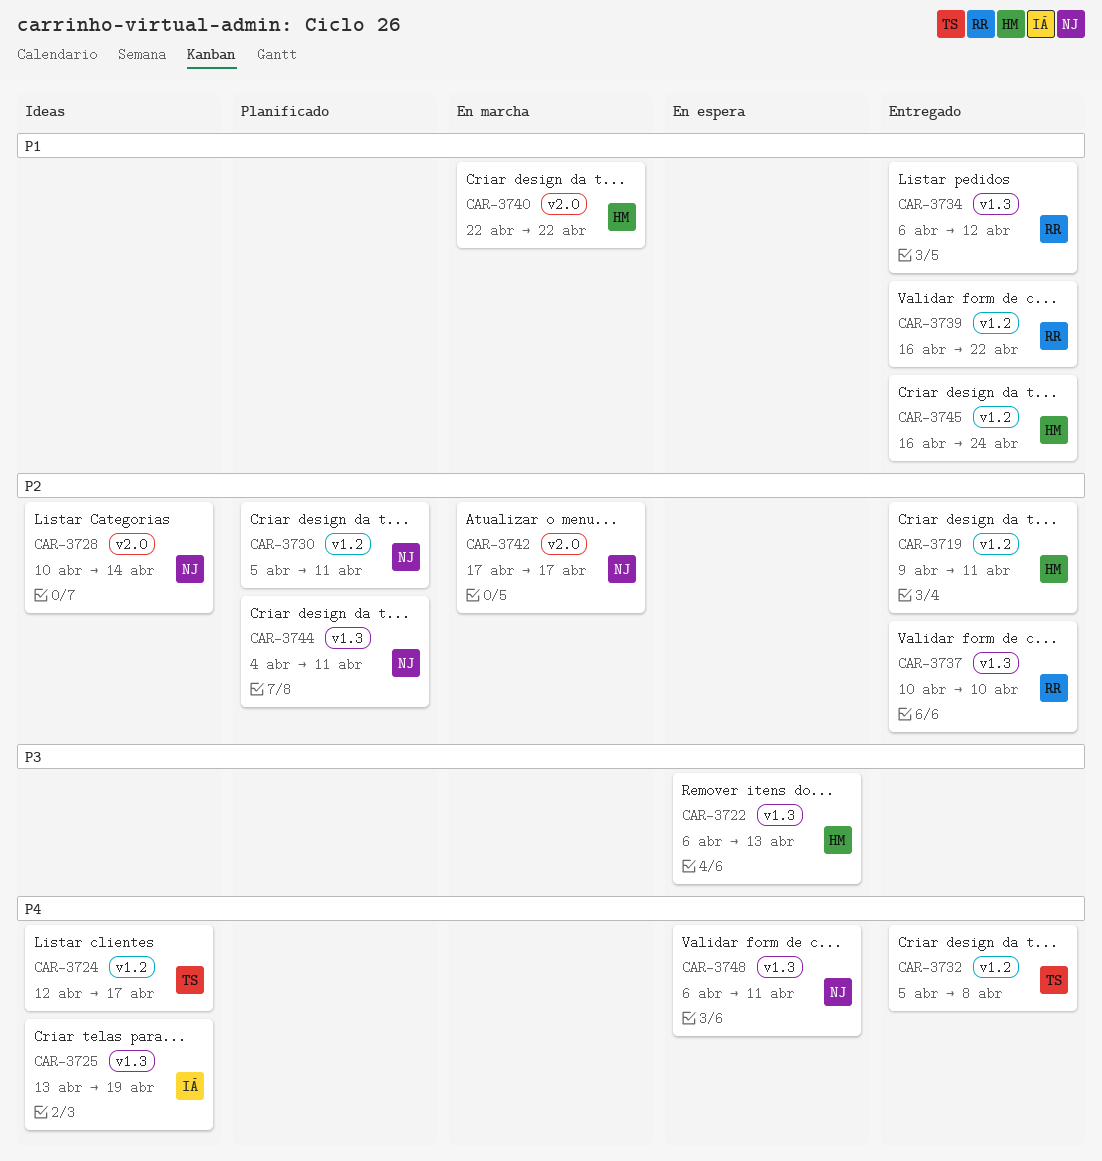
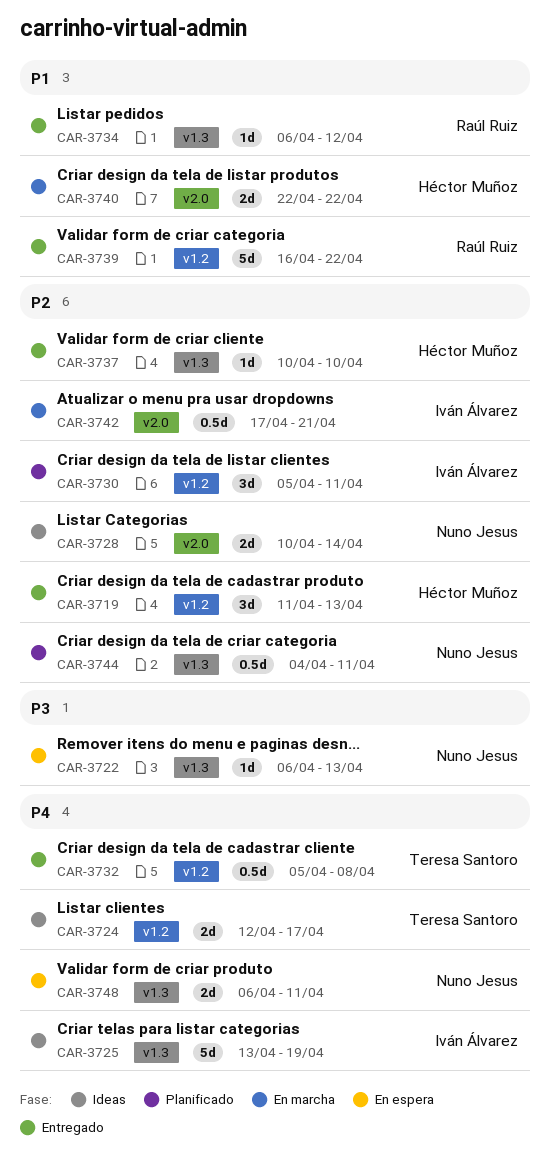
CAR-3719, start: Apr 9 -> Apr 11
CAR-3719, due: Apr 11 -> Apr 13
CAR-3722, owner: Héctor Muñoz -> Nuno Jesus
CAR-3730, owner: Nuno Jesus -> Iván Álvarez
CAR-3737, owner: Raúl Ruiz -> Héctor Muñoz
CAR-3742, owner: Nuno Jesus -> Iván Álvarez
CAR-3742, due: Apr 17 -> Apr 21
CAR-3745: present -> none

